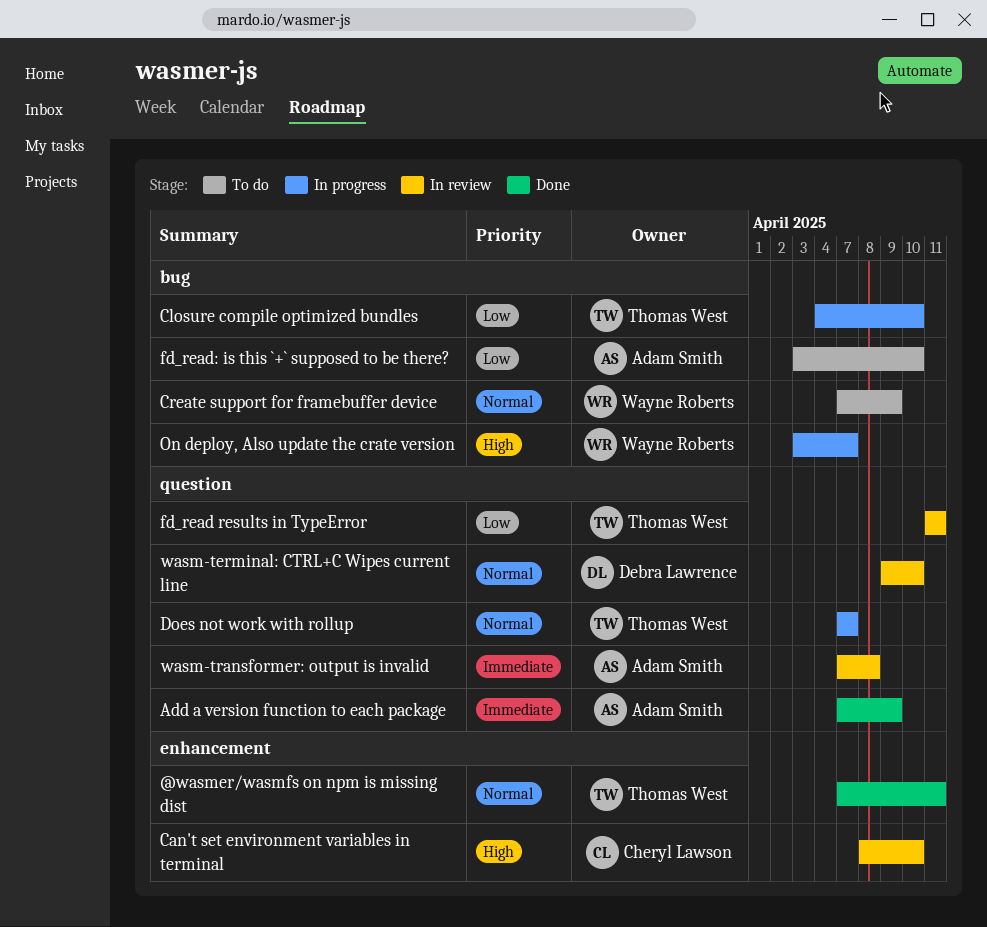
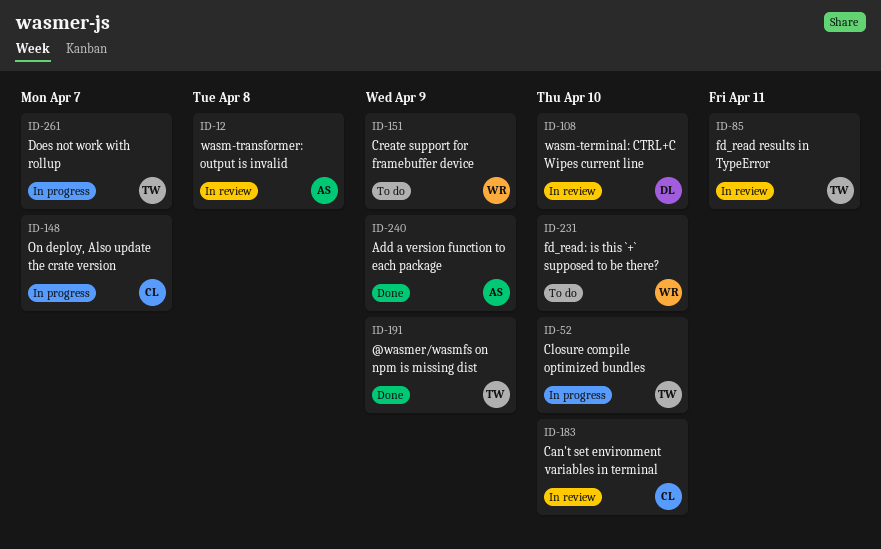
@wasmer/wasmfs on npm is missing dist, due: Apr 11 -> Apr 9
fd_read: is this `+` supposed to be there?, owner: Adam Smith -> Wayne Roberts
On deploy, Also update the crate version, owner: Wayne Roberts -> Cheryl Lawson

